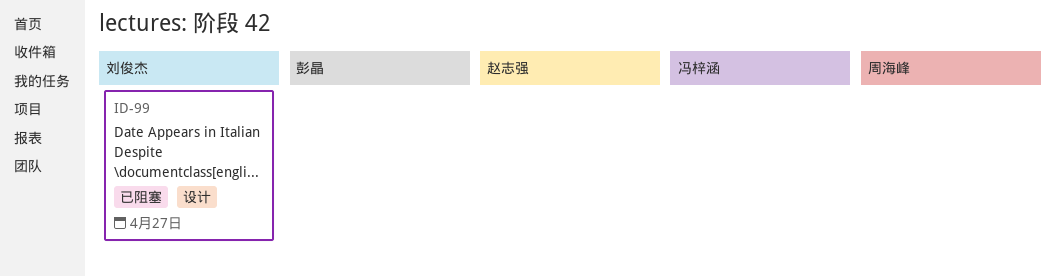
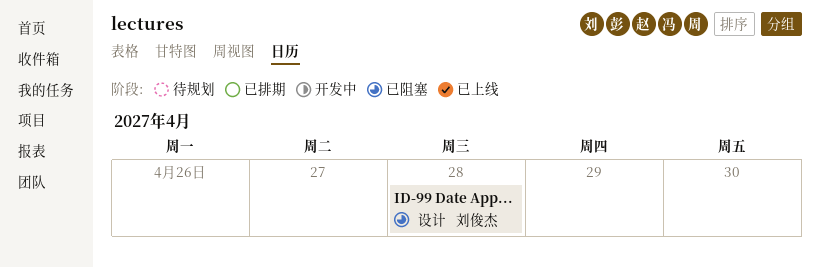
ID-99, due: Apr 27 -> Apr 28

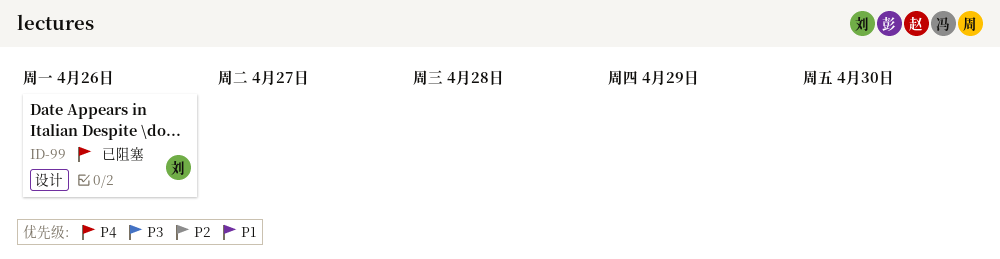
ID-99, due: Apr 28 -> Apr 26

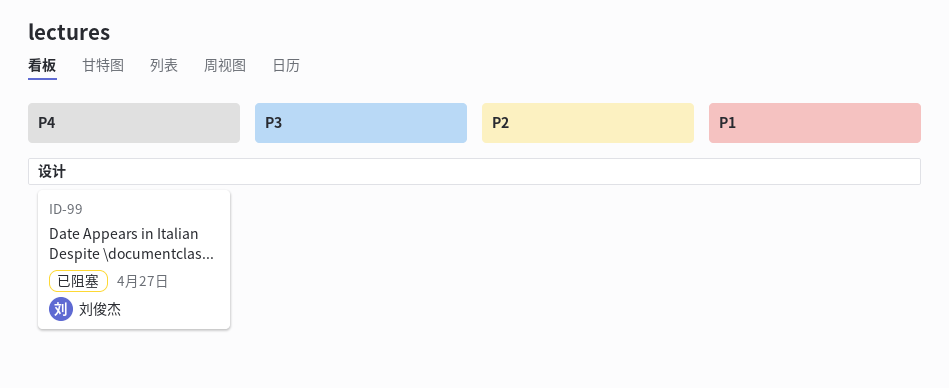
ID-99, due: Apr 26 -> Apr 27

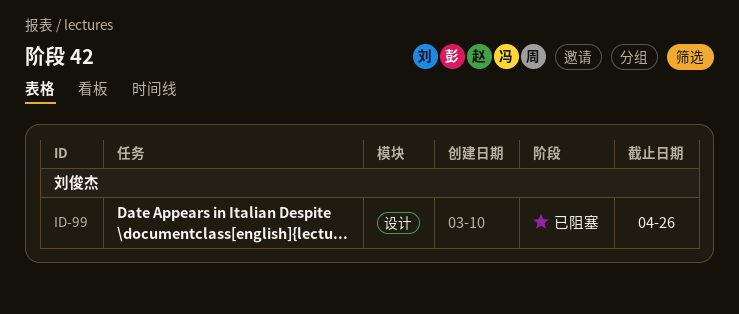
ID-99, due: Apr 27 -> Apr 26

